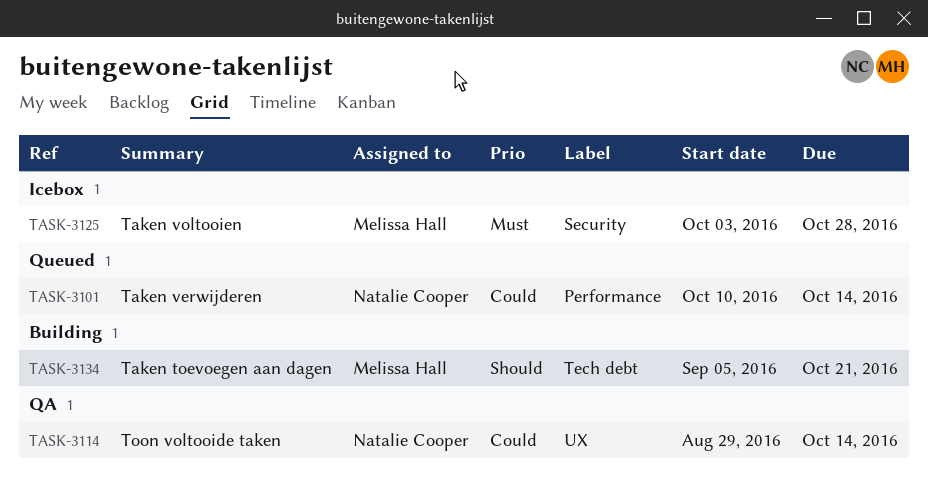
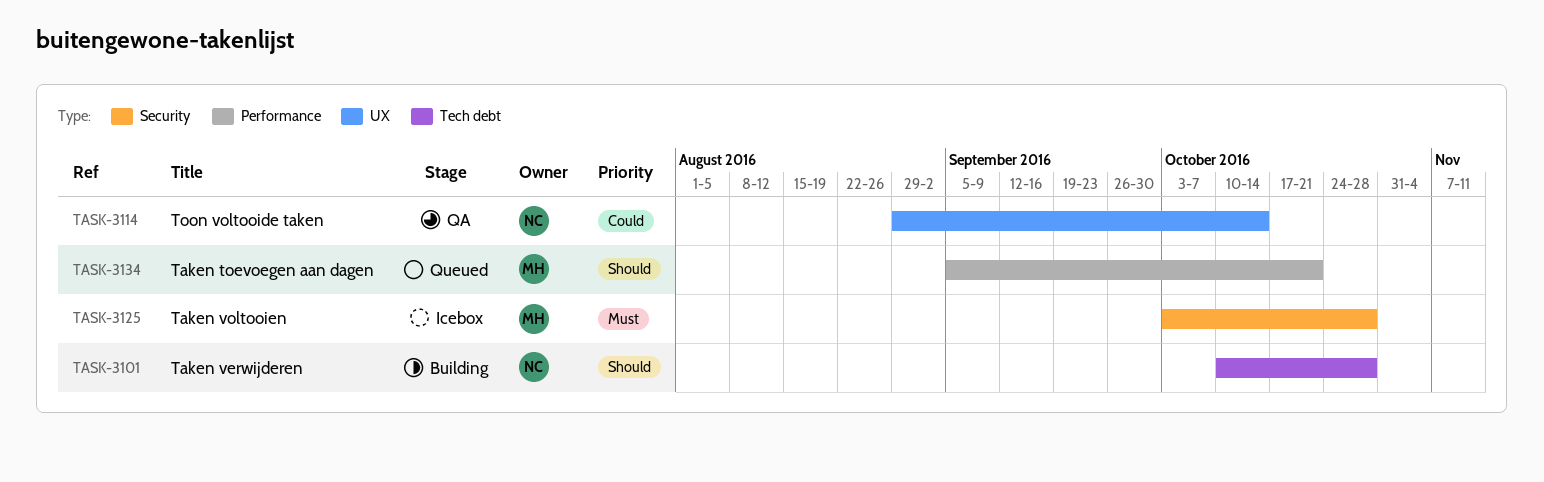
TASK-3101, status: Queued -> Building
TASK-3101, priority: Could -> Should
TASK-3101, label: Performance -> Tech debt
TASK-3101, due: Oct 14 -> Oct 28
TASK-3134, status: Building -> Queued
TASK-3134, label: Tech debt -> Performance

